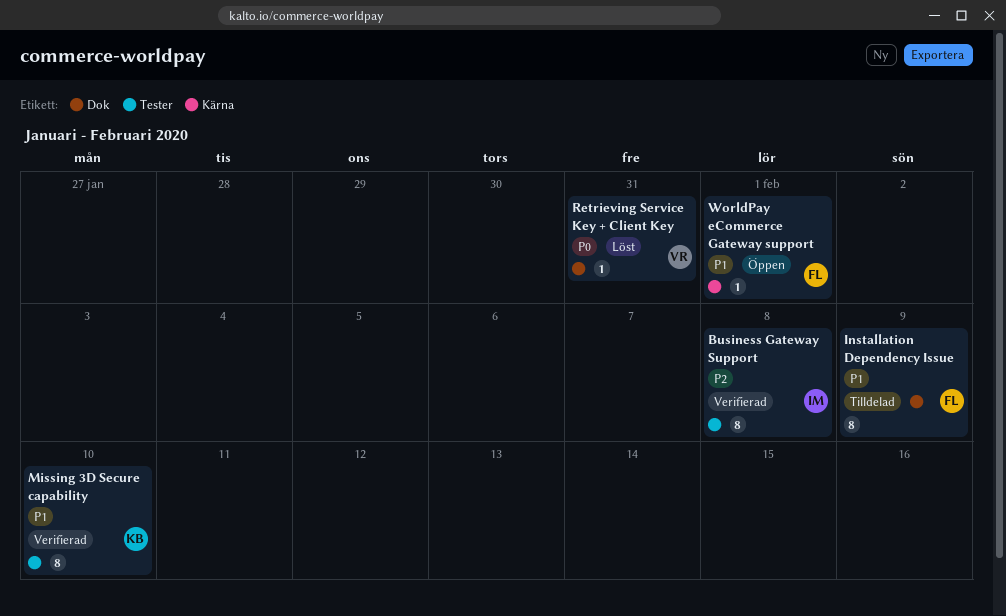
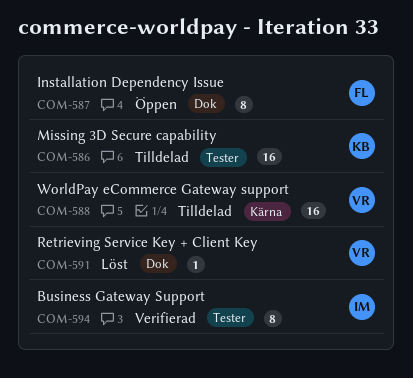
Installation Dependency Issue, status: Tilldelad -> Öppen
Missing 3D Secure capability, status: Verifierad -> Tilldelad
Missing 3D Secure capability, estimate: 8 -> 16
WorldPay eCommerce Gateway support, status: Öppen -> Tilldelad
WorldPay eCommerce Gateway support, owner: FL -> VR
WorldPay eCommerce Gateway support, estimate: 1 -> 16

